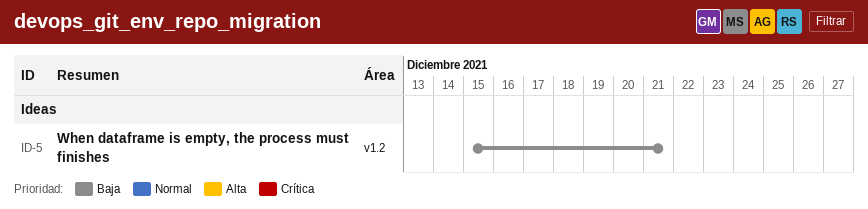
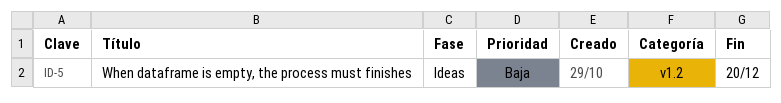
ID-5, due: Dec 21 -> Dec 20

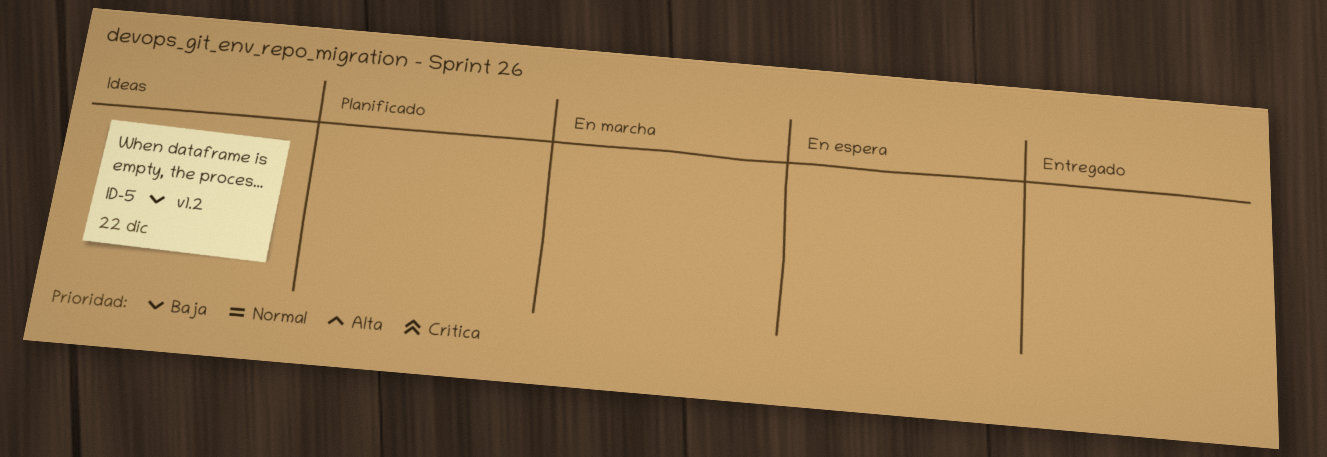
ID-5, due: Dec 20 -> Dec 22

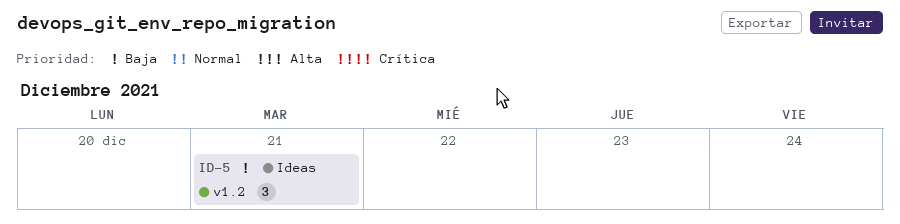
ID-5, due: Dec 22 -> Dec 21

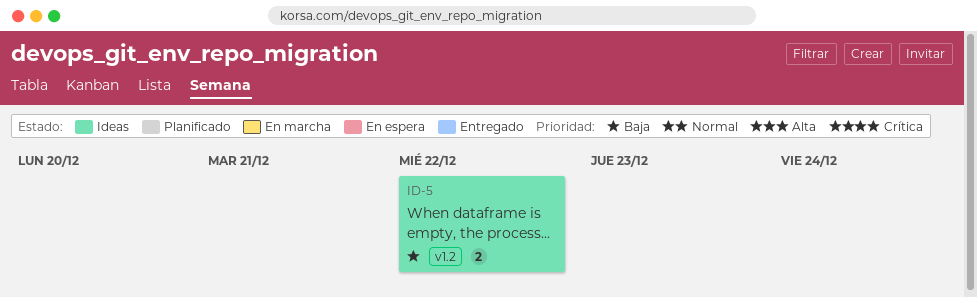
ID-5, estimate: 3 -> 2
ID-5, due: Dec 21 -> Dec 22

